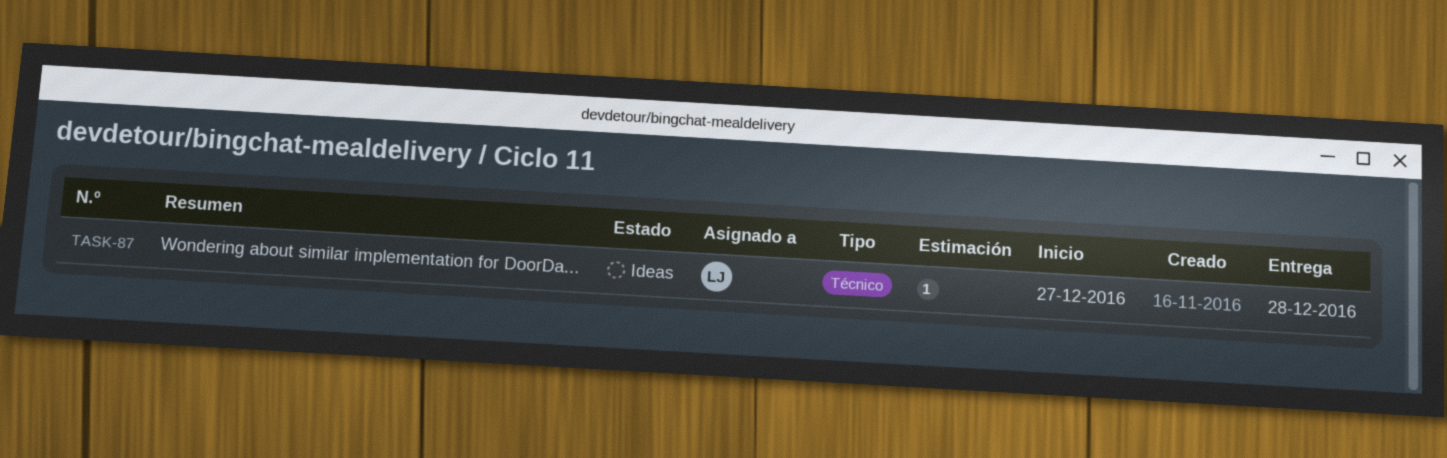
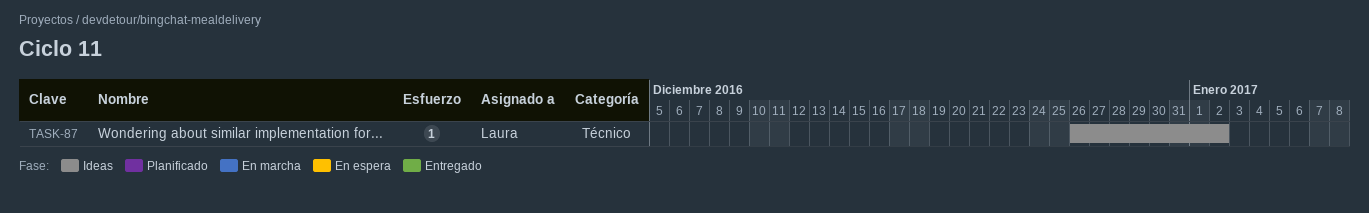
TASK-87, start: Dec 27 -> Dec 26
TASK-87, due: Dec 28 -> Jan 2

